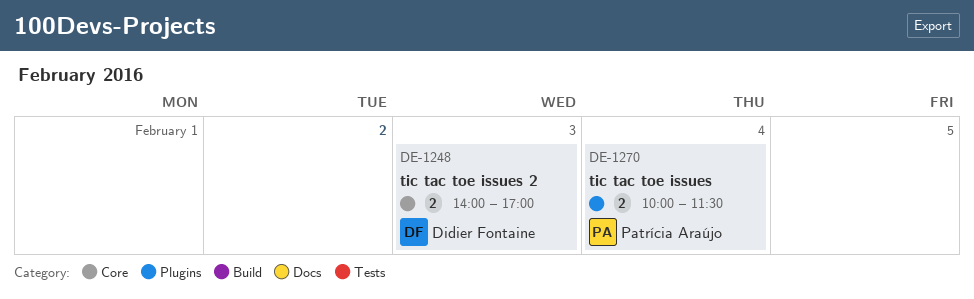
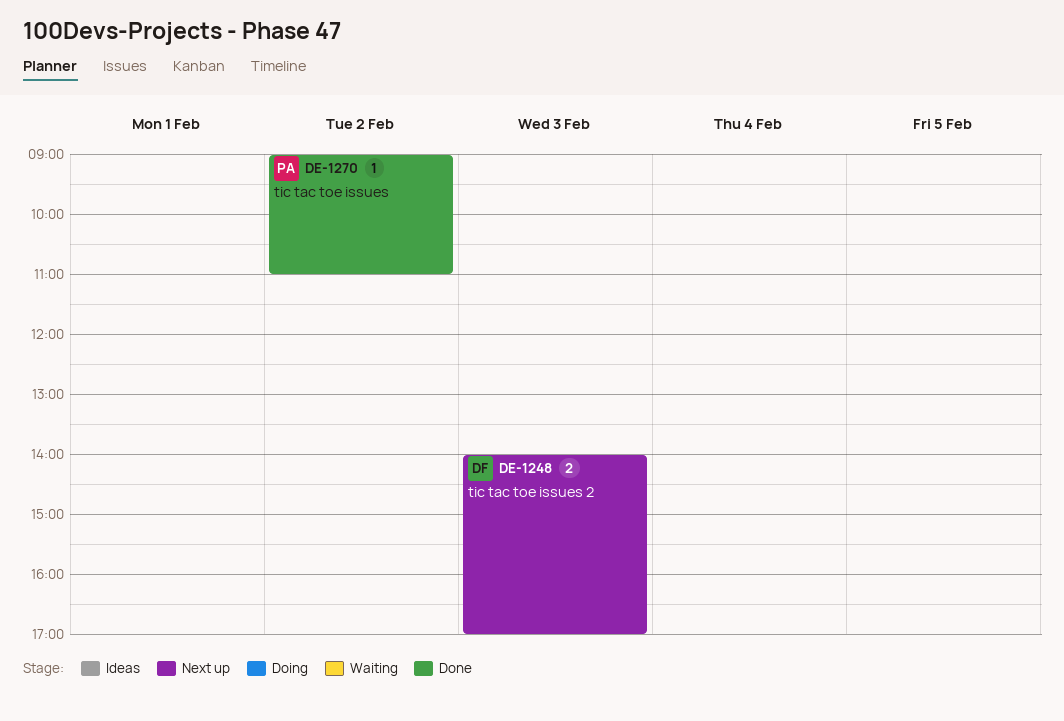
DE-1270, estimate: 2 -> 1
DE-1270, day: Feb 4 -> Feb 2
DE-1270, begins: 10:00 -> 09:00
DE-1270, ends: 11:30 -> 11:00

